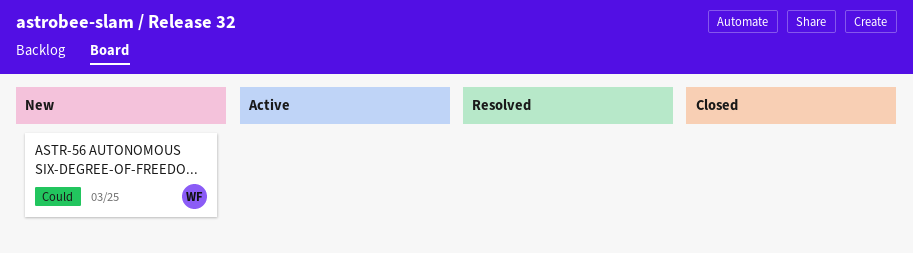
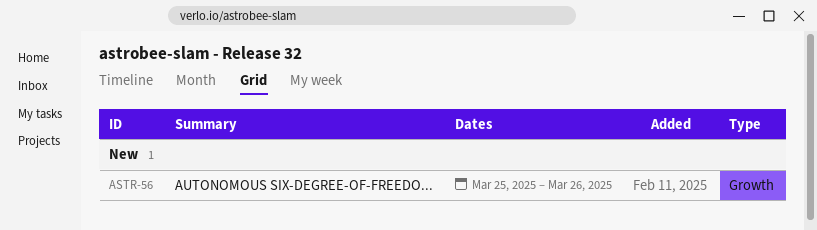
ASTR-56, due: Mar 25 -> Mar 26

